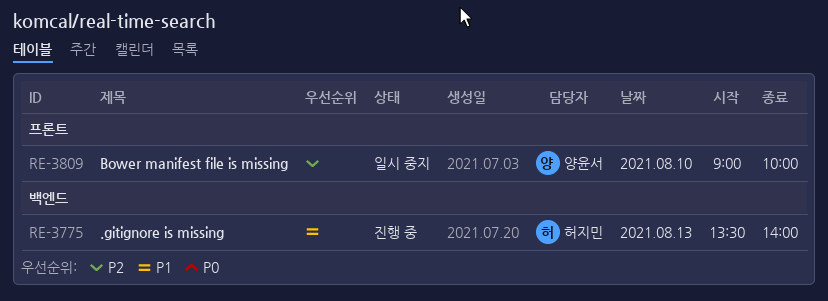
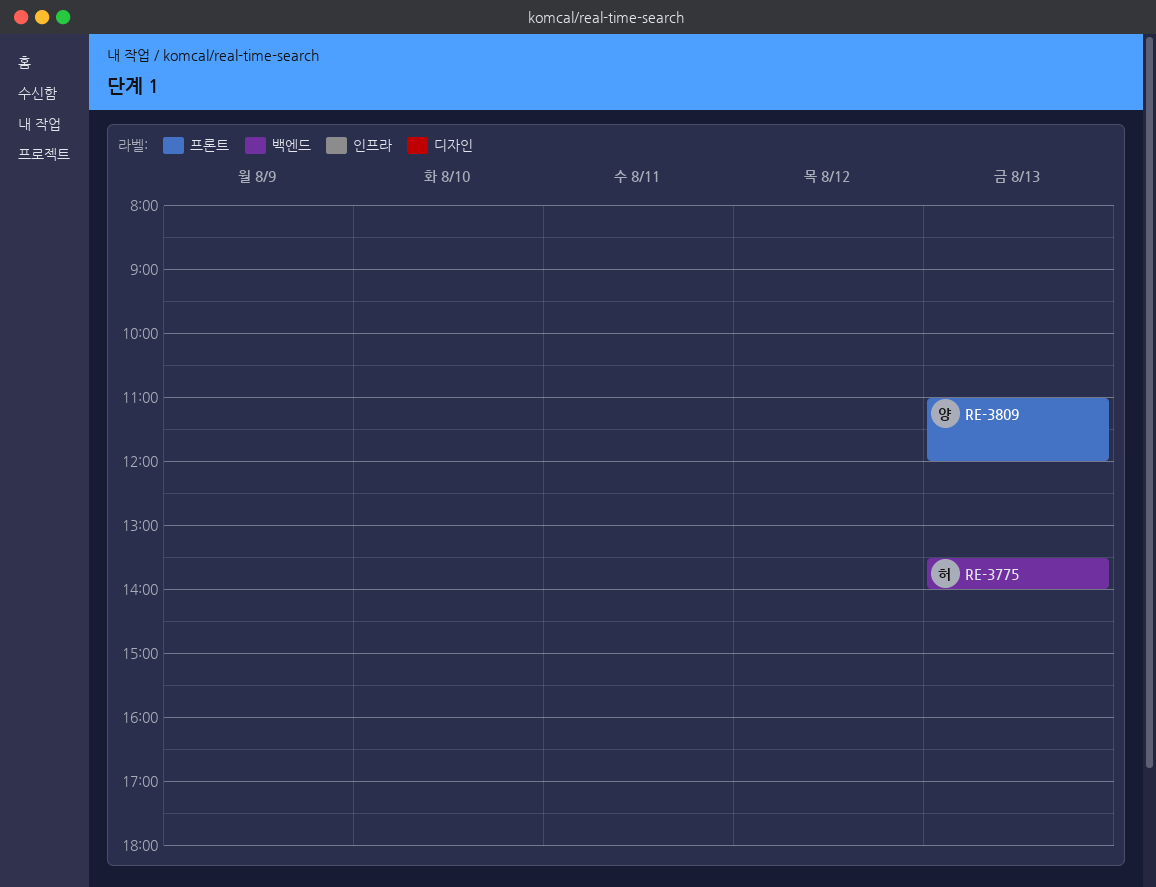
RE-3809, day: Aug 10 -> Aug 13
RE-3809, begins: 09:00 -> 11:00
RE-3809, ends: 10:00 -> 12:00

